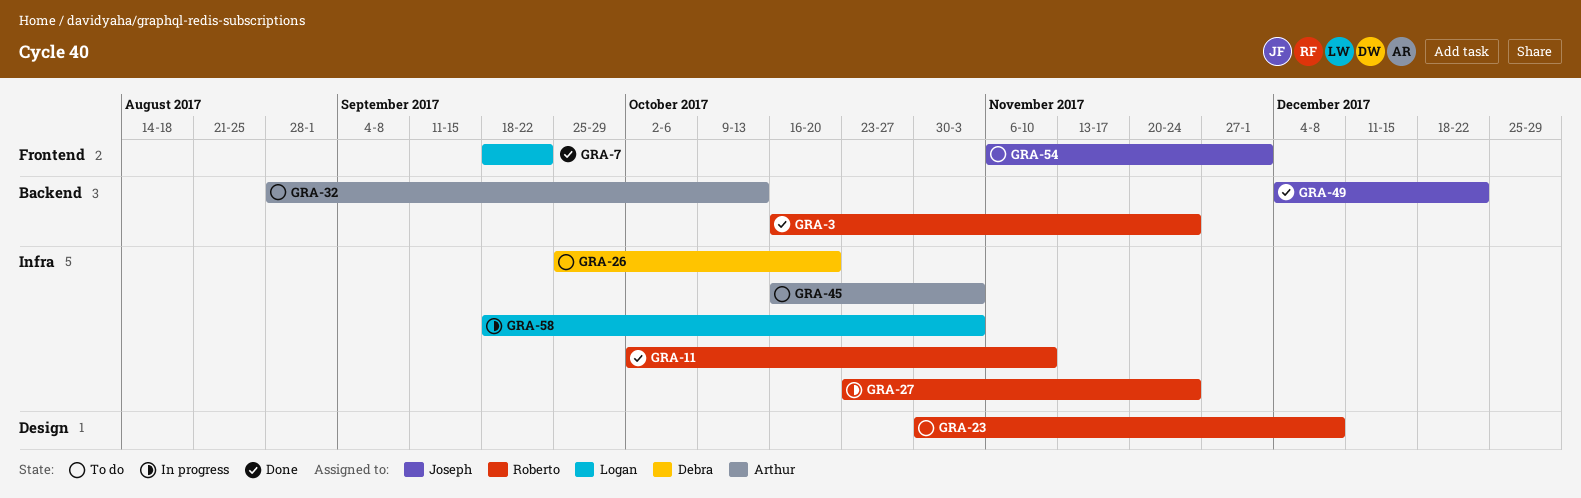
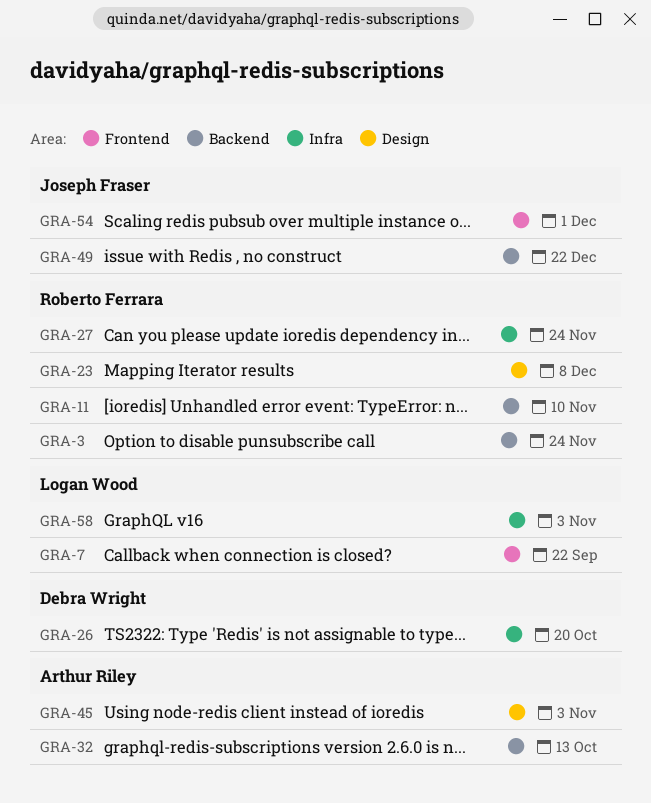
GRA-11, label: Infra -> Backend
GRA-45, label: Infra -> Design

